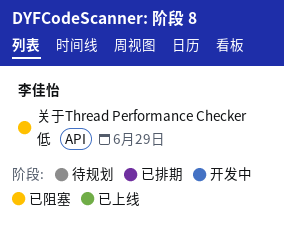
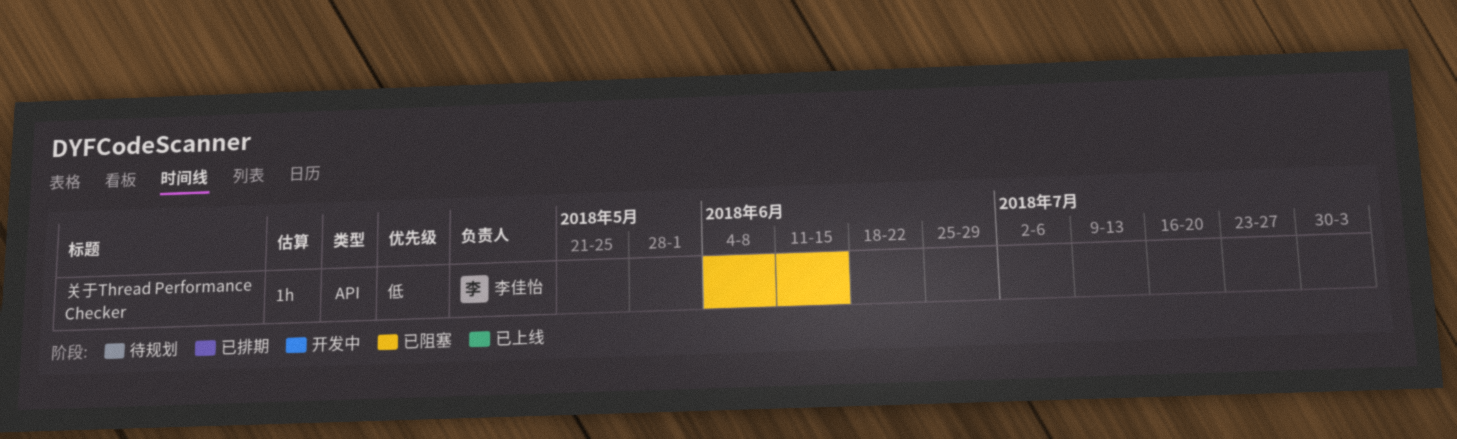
关于Thread Performance Checker, due: Jun 29 -> Jun 15

